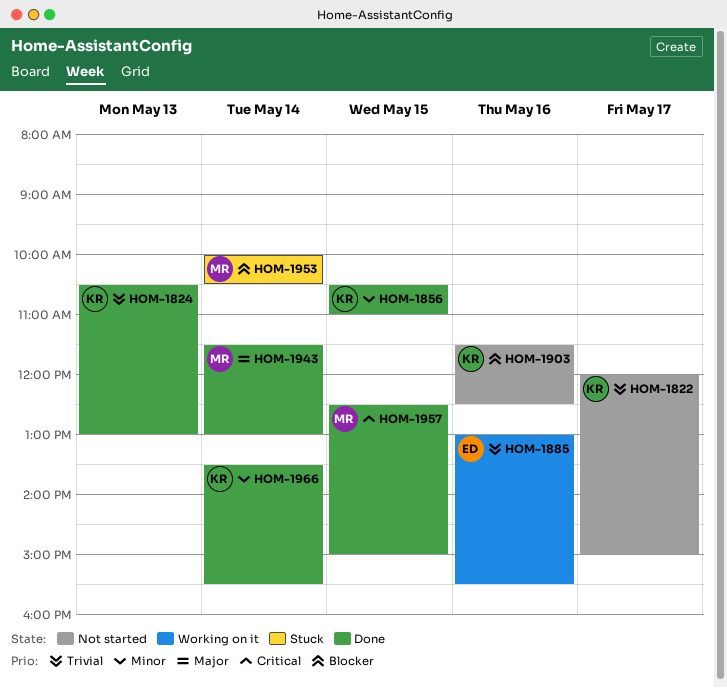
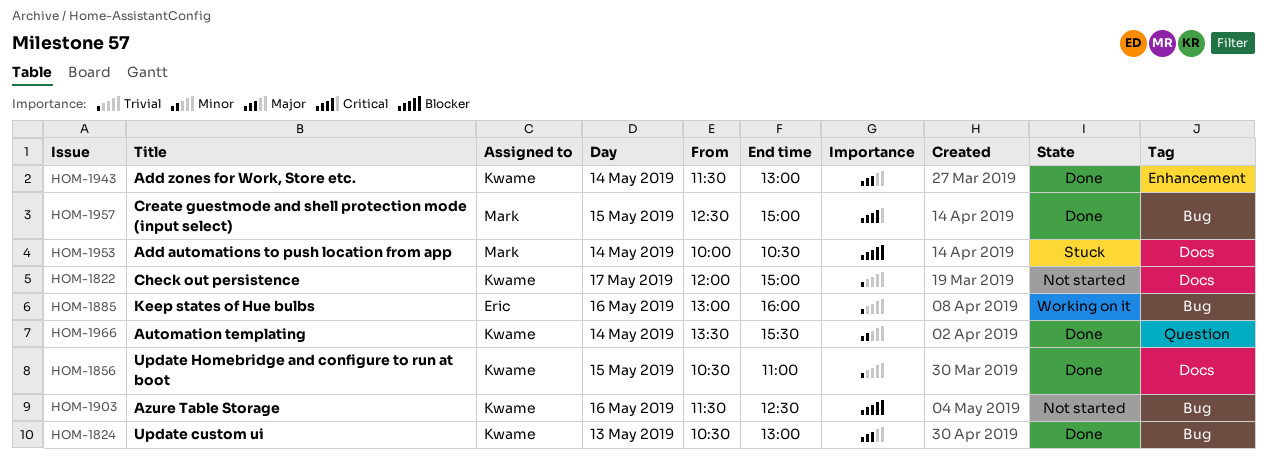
HOM-1824, priority: Trivial -> Major
HOM-1856, priority: Minor -> Trivial
HOM-1885, ends: 15:30 -> 16:00
HOM-1943, owner: Mark -> Kwame

